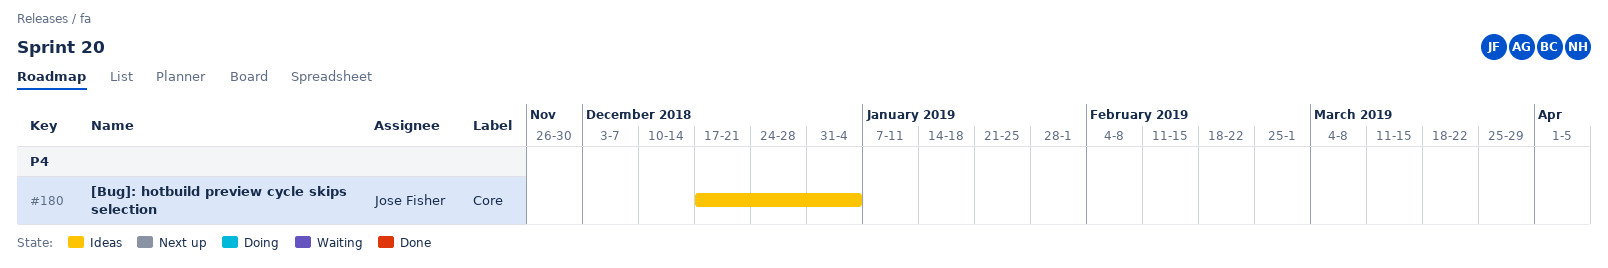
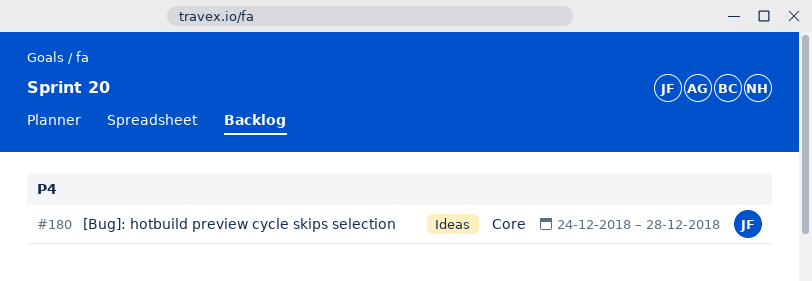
#180, start: Dec 17 -> Dec 24
#180, due: Jan 4 -> Dec 28

